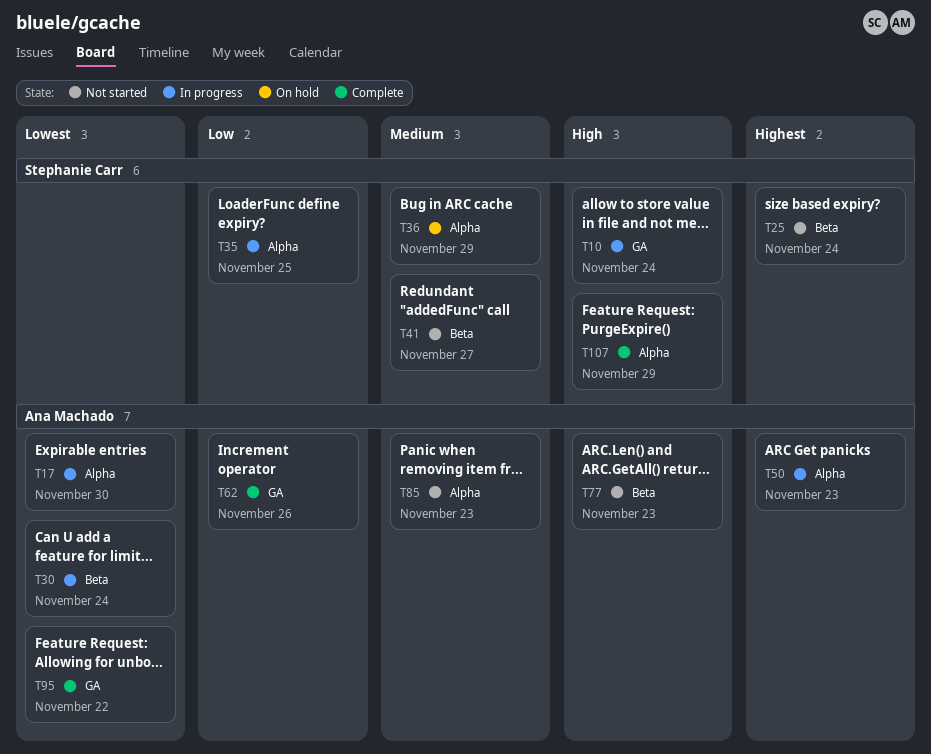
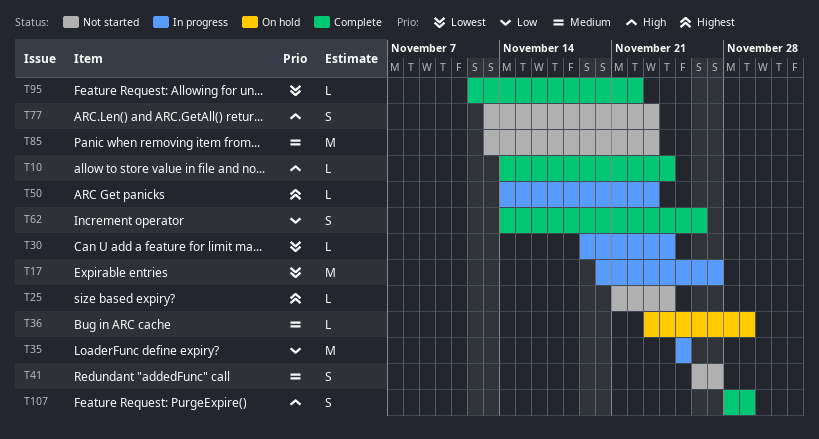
T10, status: In progress -> Complete
T17, due: Nov 30 -> Nov 27

